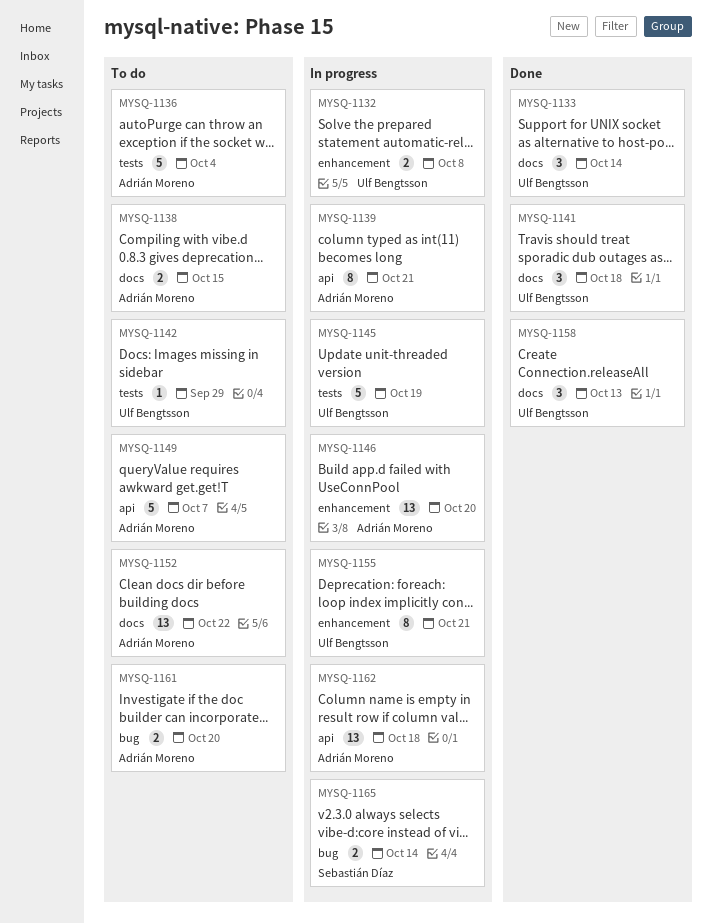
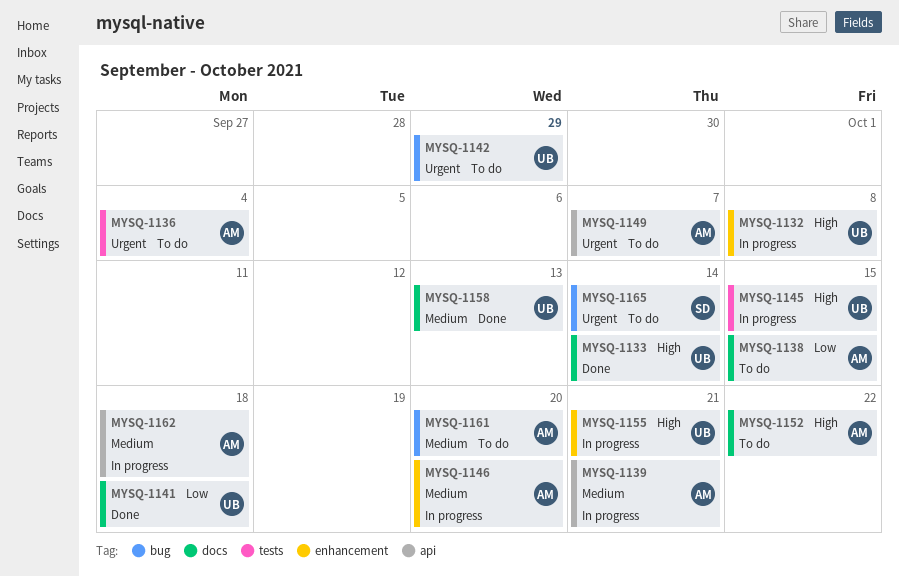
MYSQ-1142, label: tests -> bug
MYSQ-1145, due: Oct 19 -> Oct 15
MYSQ-1165, status: In progress -> To do

